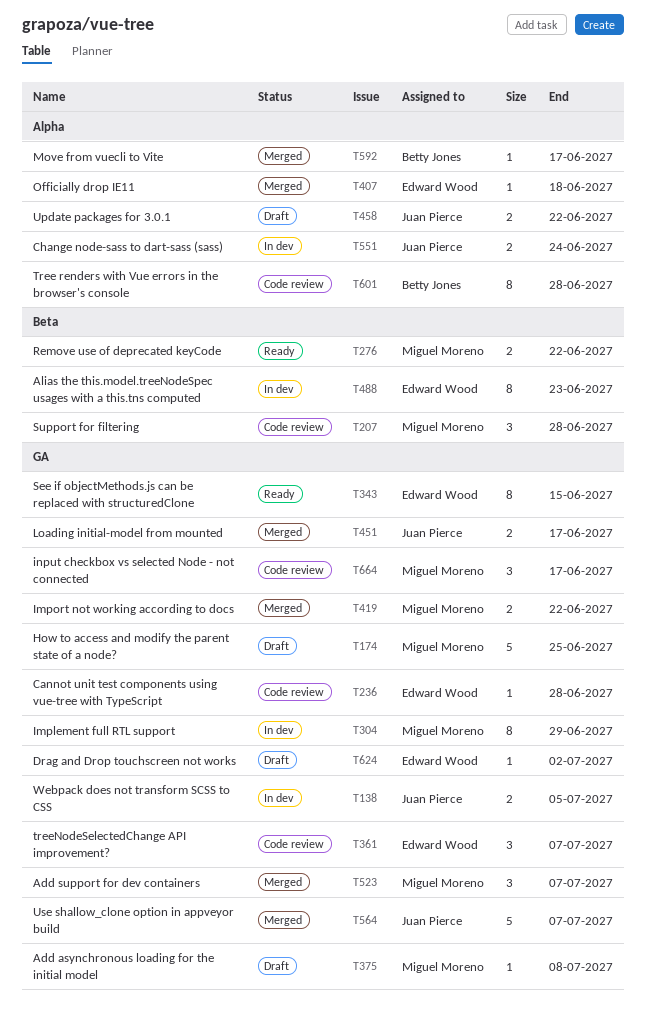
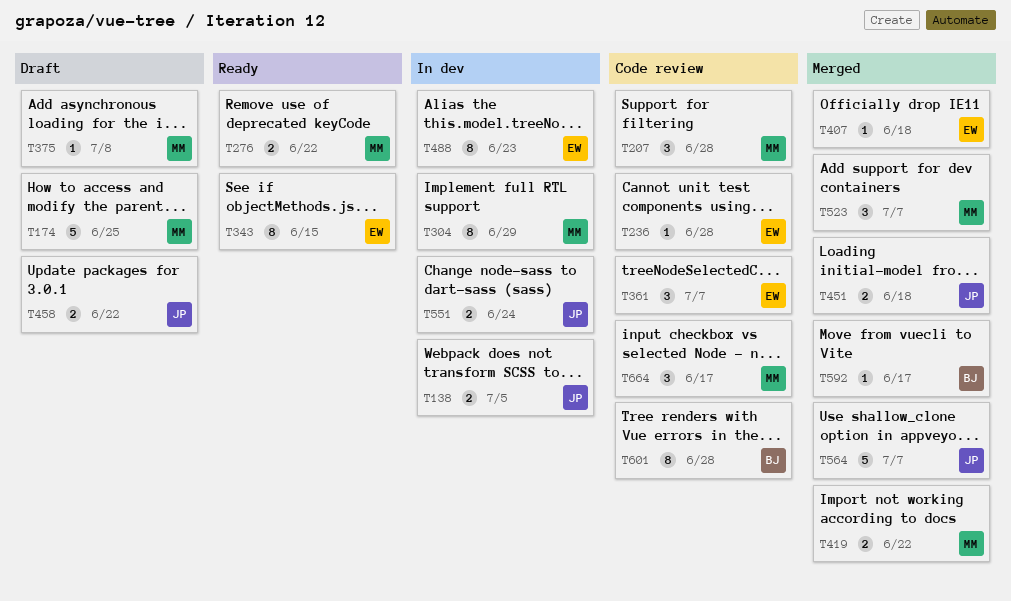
T451, due: Jun 17 -> Jun 18
T624: present -> none

